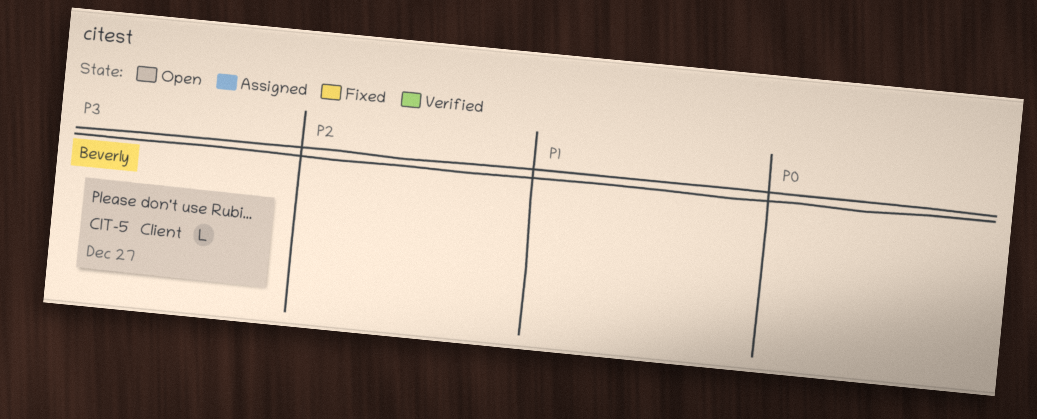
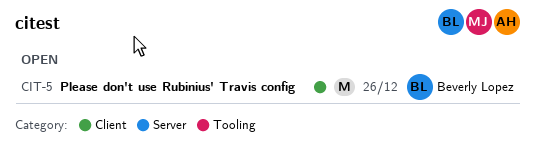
CIT-5, estimate: L -> M
CIT-5, due: Dec 27 -> Dec 26

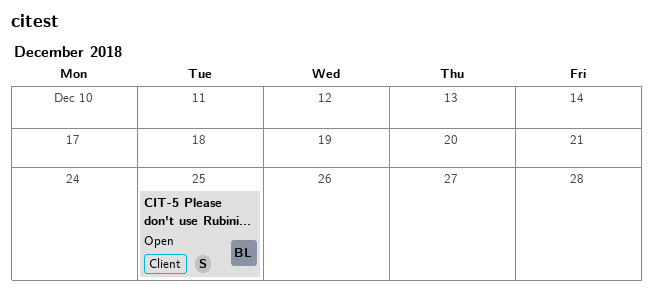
CIT-5, estimate: M -> S
CIT-5, due: Dec 26 -> Dec 25

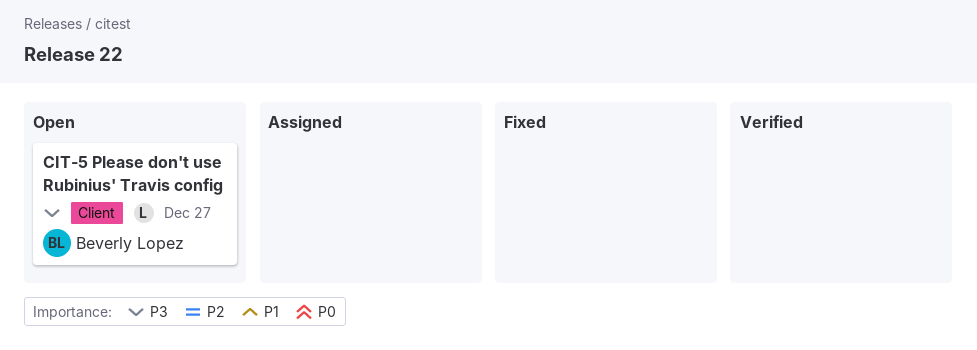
CIT-5, estimate: S -> L
CIT-5, due: Dec 25 -> Dec 27

